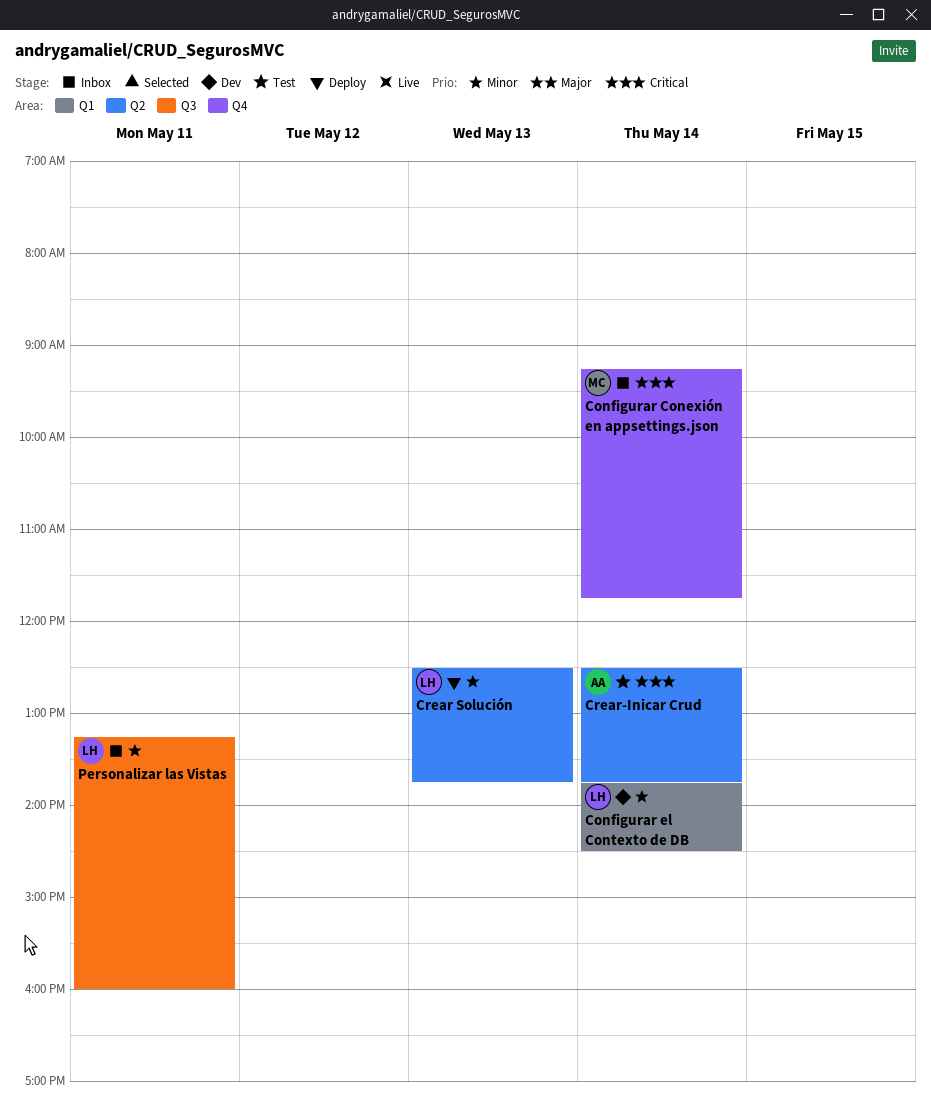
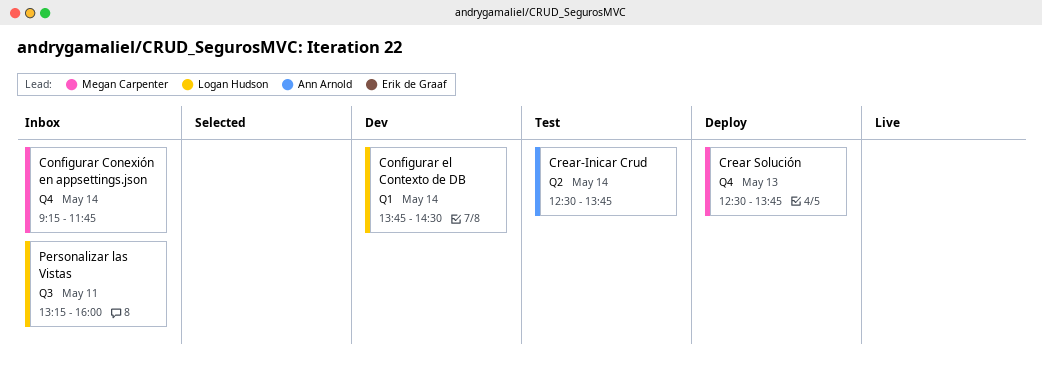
Crear Solución, owner: Logan Hudson -> Megan Carpenter
Crear Solución, label: Q2 -> Q4

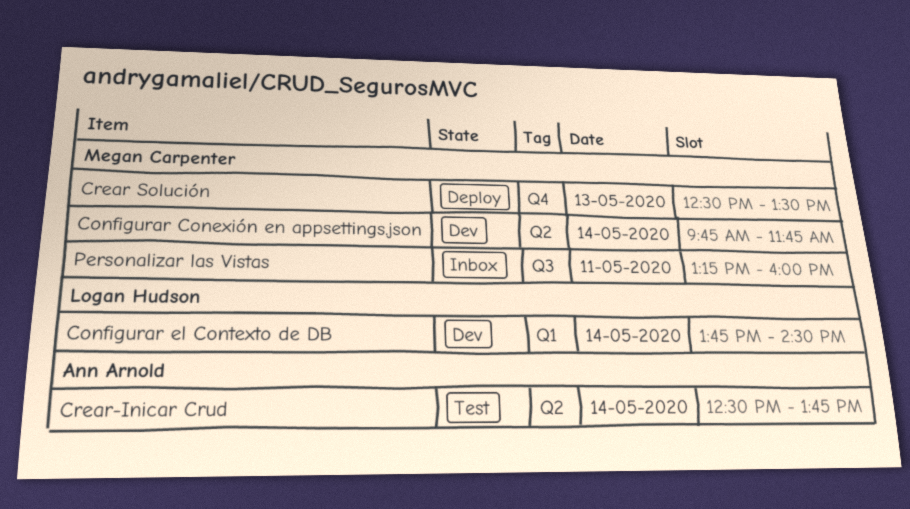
Configurar Conexión en appsettings.json, status: Inbox -> Dev
Configurar Conexión en appsettings.json, label: Q4 -> Q2
Configurar Conexión en appsettings.json, begins: 09:15 -> 09:45
Crear Solución, ends: 13:45 -> 13:30
Personalizar las Vistas, owner: Logan Hudson -> Megan Carpenter

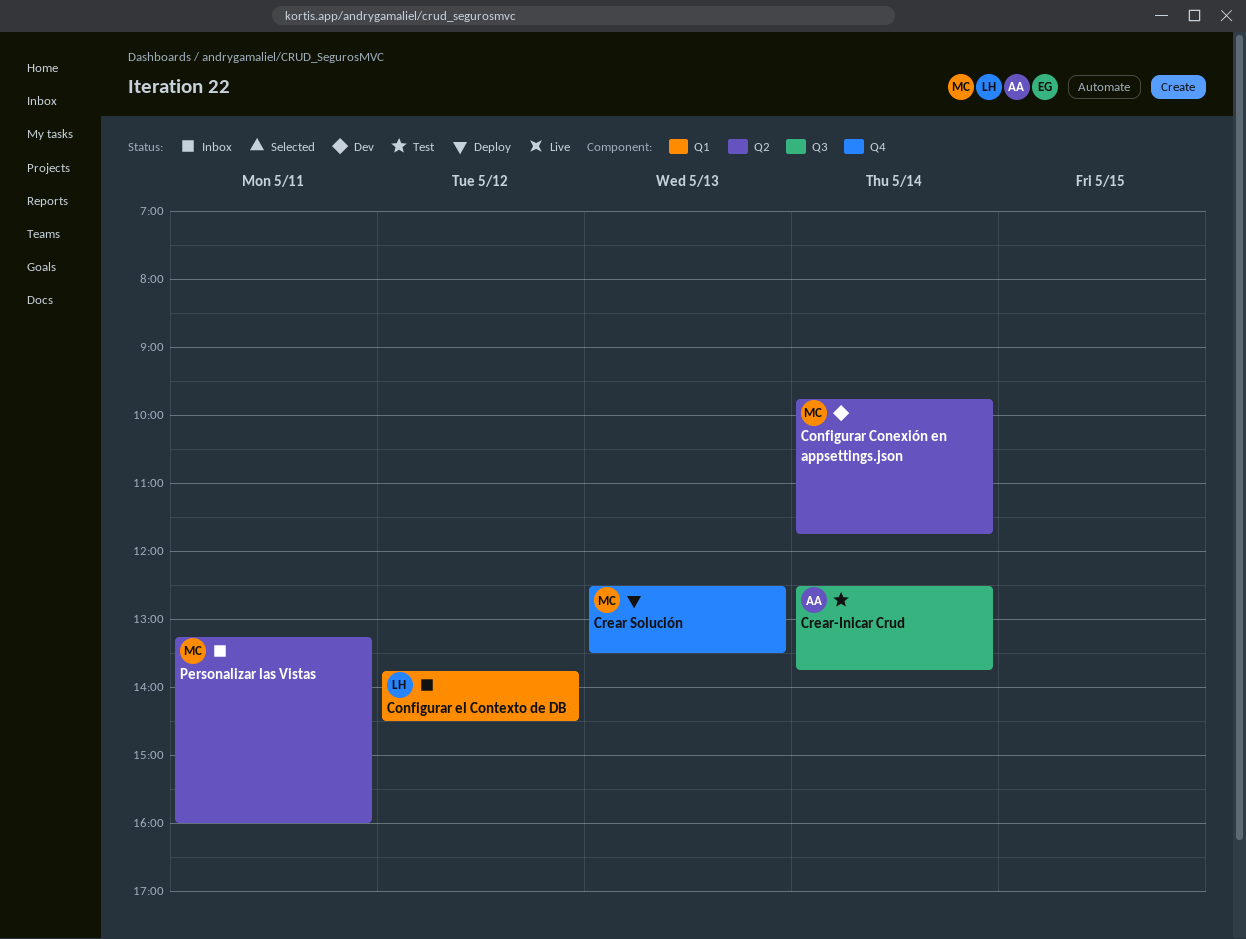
Configurar el Contexto de DB, status: Dev -> Inbox
Configurar el Contexto de DB, day: May 14 -> May 12
Crear-Inicar Crud, label: Q2 -> Q3
Personalizar las Vistas, label: Q3 -> Q2

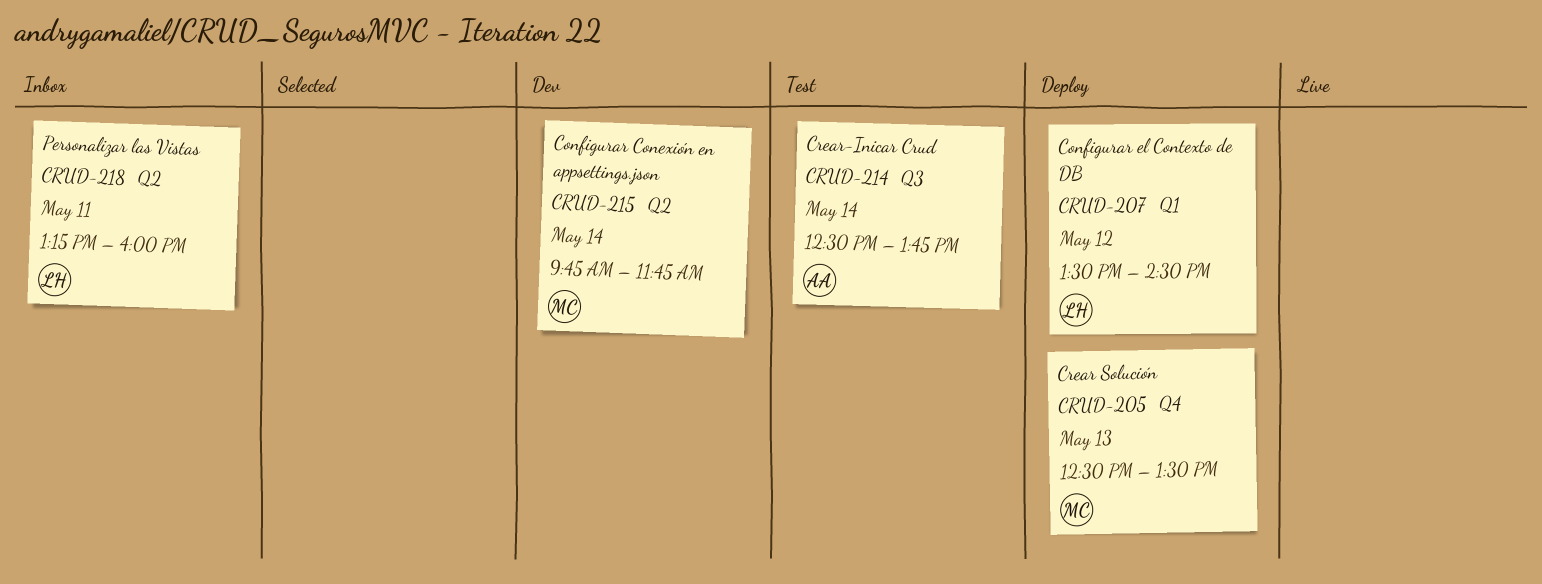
Configurar el Contexto de DB, status: Inbox -> Deploy
Configurar el Contexto de DB, begins: 13:45 -> 13:30
Personalizar las Vistas, owner: MC -> LH

